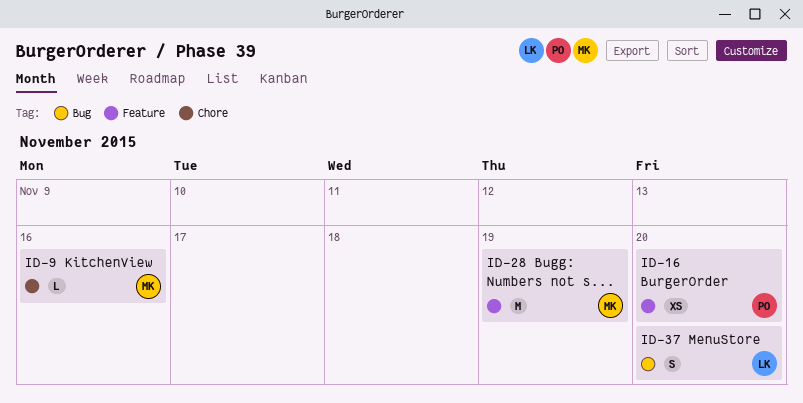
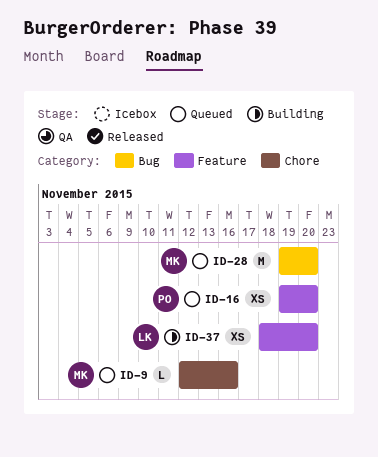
ID-28, label: Feature -> Bug
ID-28, due: Nov 19 -> Nov 20
ID-37, label: Bug -> Feature
ID-37, estimate: S -> XS

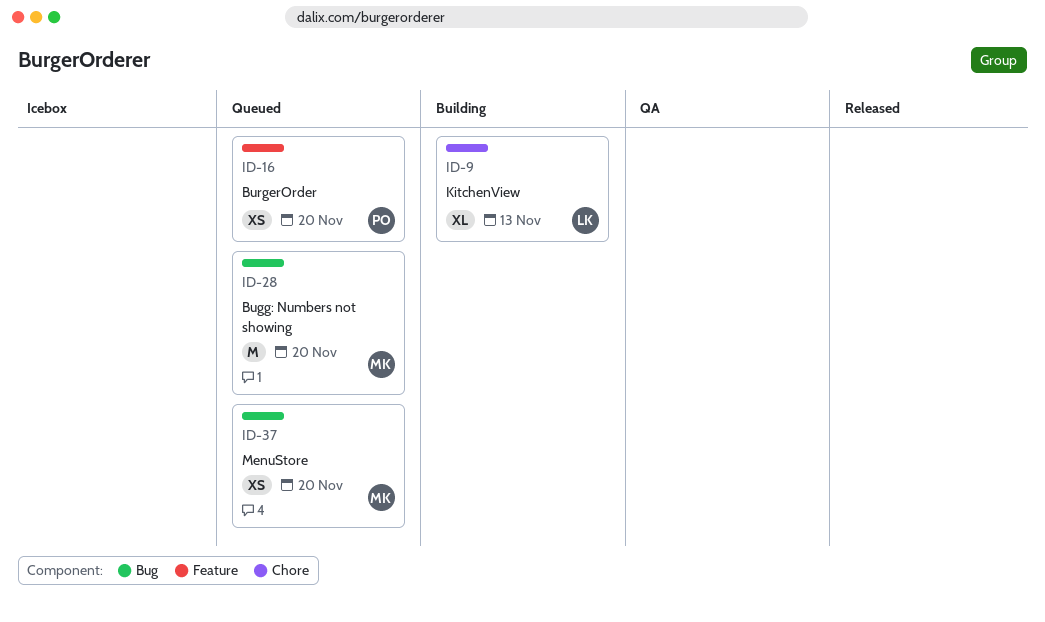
ID-9, status: Queued -> Building
ID-9, owner: MK -> LK
ID-9, estimate: L -> XL
ID-9, due: Nov 16 -> Nov 13
ID-37, status: Building -> Queued
ID-37, owner: LK -> MK
ID-37, label: Feature -> Bug

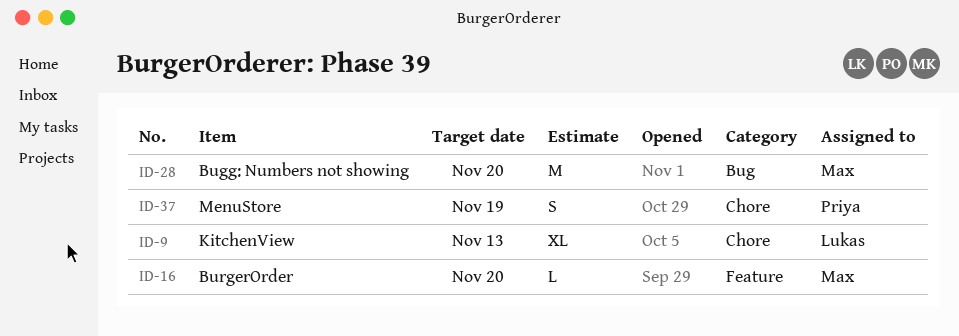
ID-16, owner: Priya -> Max
ID-16, estimate: XS -> L
ID-37, owner: Max -> Priya
ID-37, label: Bug -> Chore
ID-37, estimate: XS -> S
ID-37, due: Nov 20 -> Nov 19

